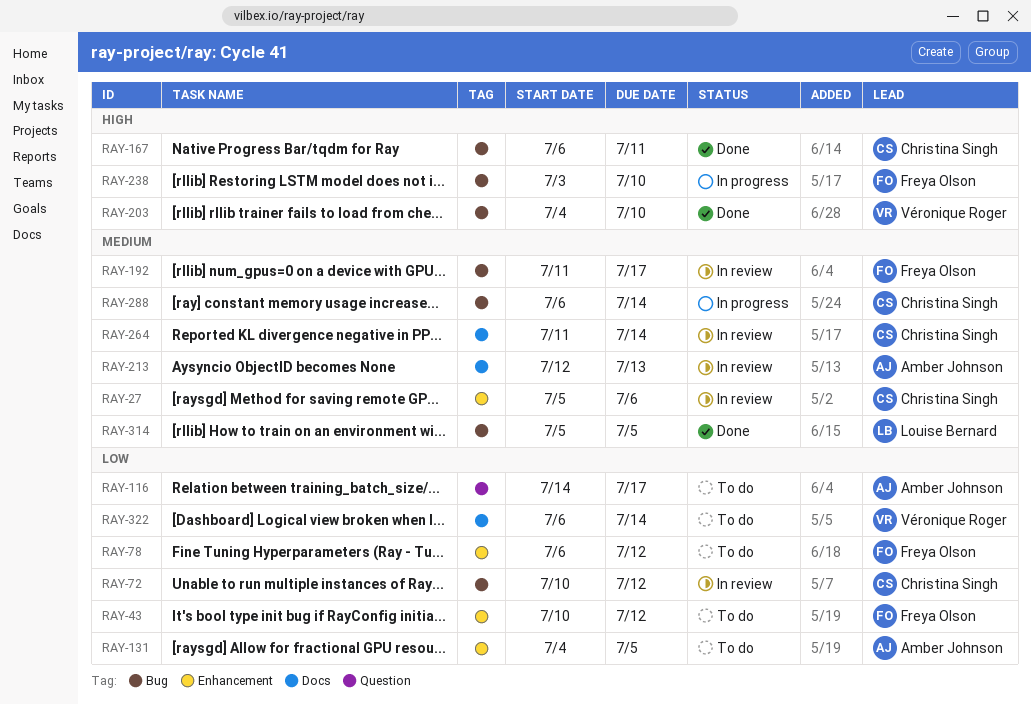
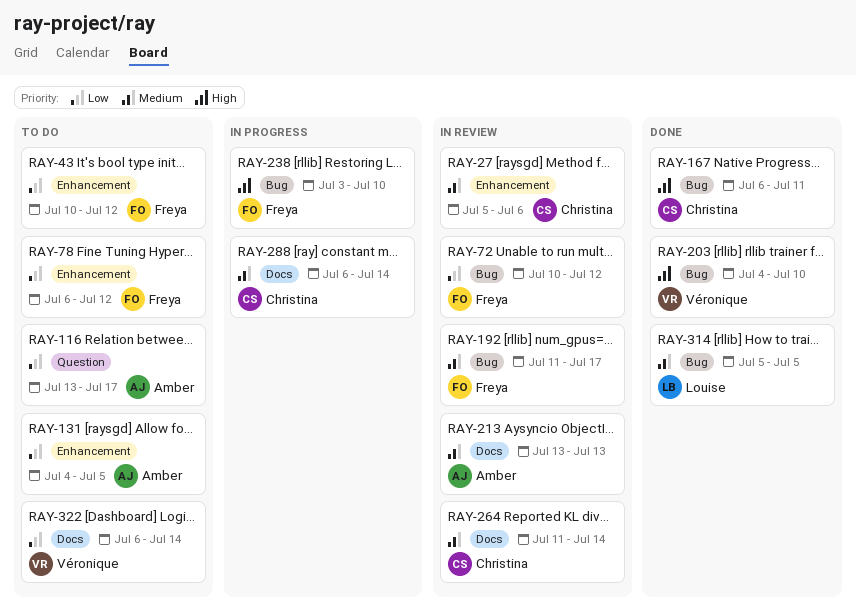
RAY-72, owner: Christina Singh -> Freya Olson
RAY-116, start: Jul 14 -> Jul 13
RAY-213, start: Jul 12 -> Jul 13
RAY-288, label: Bug -> Docs

